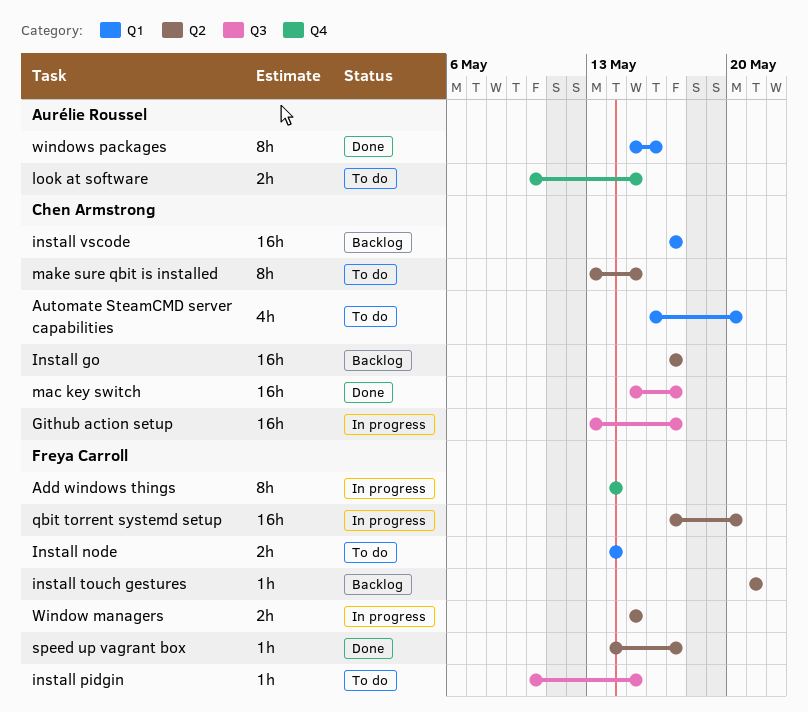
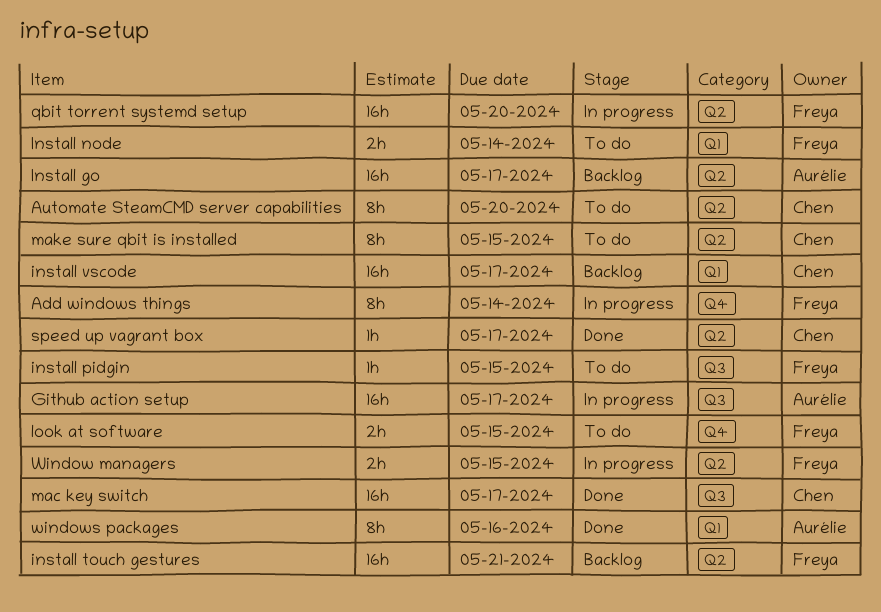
Automate SteamCMD server capabilities, label: Q1 -> Q2
Automate SteamCMD server capabilities, estimate: 4h -> 8h
Github action setup, owner: Chen Armstrong -> Aurélie Roussel
Install go, owner: Chen Armstrong -> Aurélie Roussel
install touch gestures, estimate: 1h -> 16h
look at software, owner: Aurélie Roussel -> Freya Carroll
speed up vagrant box, owner: Freya Carroll -> Chen Armstrong

